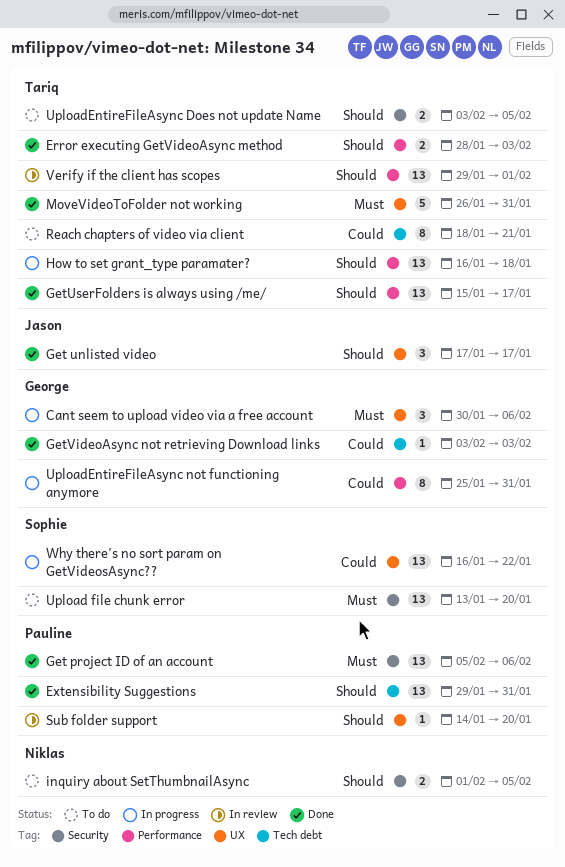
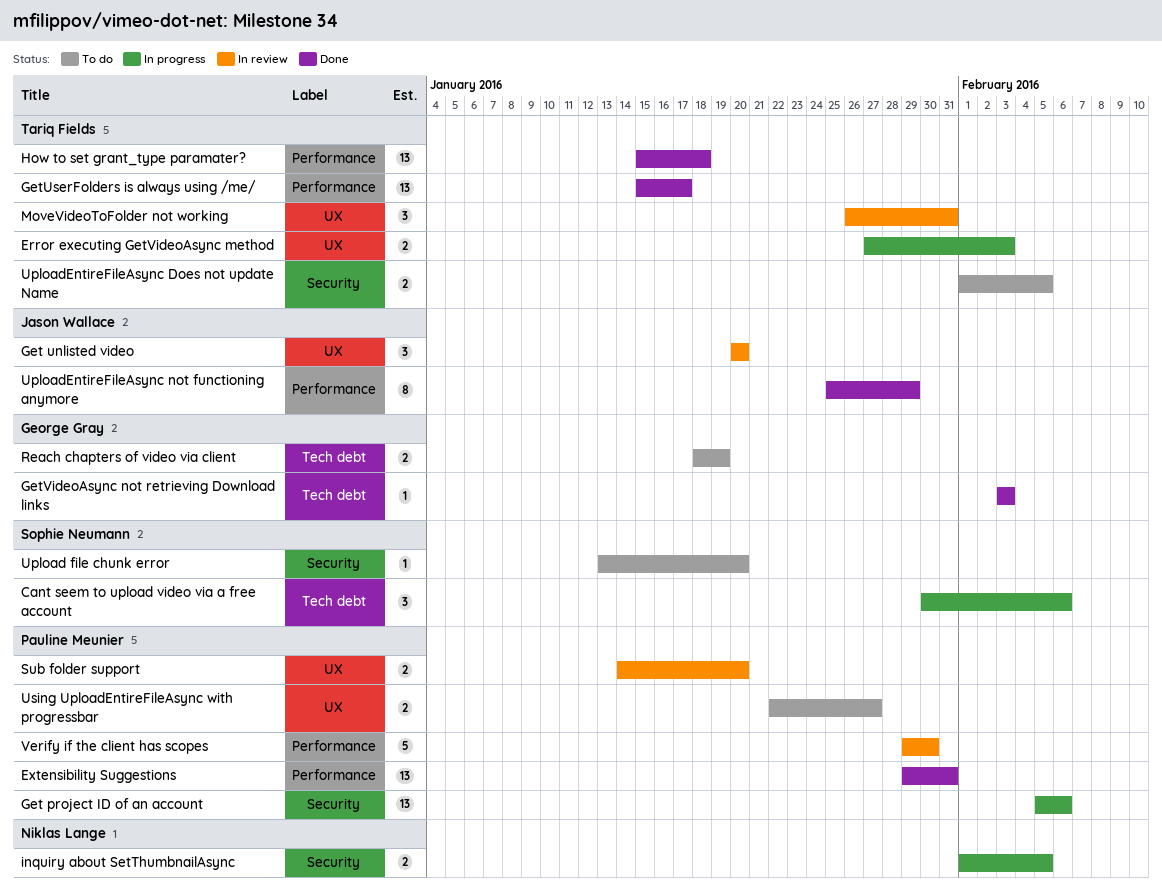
Cant seem to upload video via a free account, owner: George Gray -> Sophie Neumann
Cant seem to upload video via a free account, label: UX -> Tech debt
Error executing GetVideoAsync method, status: Done -> In progress
Error executing GetVideoAsync method, label: Performance -> UX
Error executing GetVideoAsync method, start: Jan 28 -> Jan 27
Extensibility Suggestions, label: Tech debt -> Performance
Get project ID of an account, status: Done -> In progress
Get unlisted video, status: Done -> In review
Get unlisted video, start: Jan 17 -> Jan 20
Get unlisted video, due: Jan 17 -> Jan 20
How to set grant_type paramater?, status: In progress -> Done
How to set grant_type paramater?, start: Jan 16 -> Jan 15
inquiry about SetThumbnailAsync, status: To do -> In progress
MoveVideoToFolder not working, status: Done -> In review
MoveVideoToFolder not working, estimate: 5 -> 3
Reach chapters of video via client, owner: Tariq Fields -> George Gray
Reach chapters of video via client, estimate: 8 -> 2
Reach chapters of video via client, due: Jan 21 -> Jan 19
Sub folder support, estimate: 1 -> 2
Upload file chunk error, estimate: 13 -> 1
UploadEntireFileAsync Does not update Name, start: Feb 3 -> Feb 1
UploadEntireFileAsync not functioning anymore, status: In progress -> Done
UploadEntireFileAsync not functioning anymore, owner: George Gray -> Jason Wallace
UploadEntireFileAsync not functioning anymore, due: Jan 31 -> Jan 29
Using UploadEntireFileAsync with progressbar: none -> present
Verify if the client has scopes, owner: Tariq Fields -> Pauline Meunier
Verify if the client has scopes, estimate: 13 -> 5
Verify if the client has scopes, due: Feb 1 -> Jan 30
Why there's no sort param on GetVideosAsync??: present -> none

